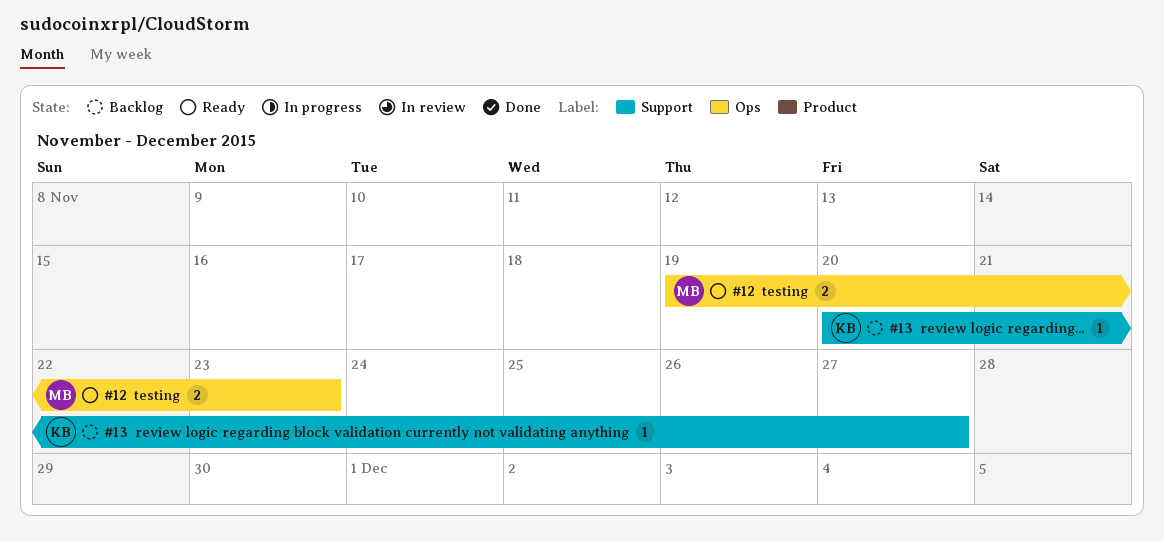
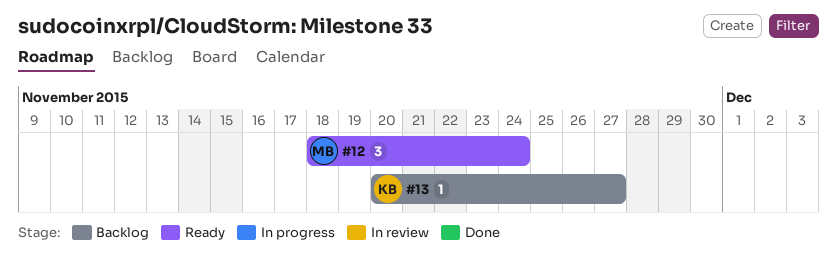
#12, estimate: 2 -> 3
#12, start: Nov 19 -> Nov 18
#12, due: Nov 23 -> Nov 24

